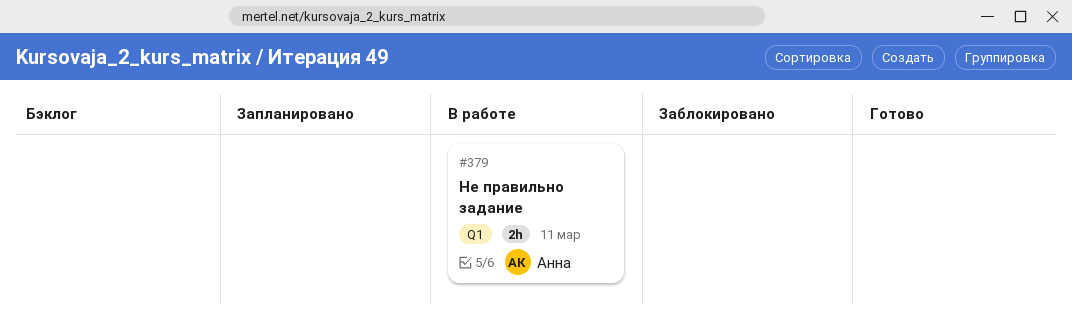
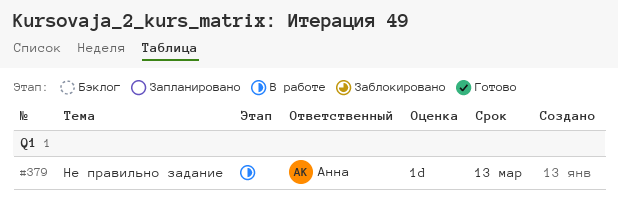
#379, estimate: 2h -> 1d
#379, due: Mar 11 -> Mar 13

